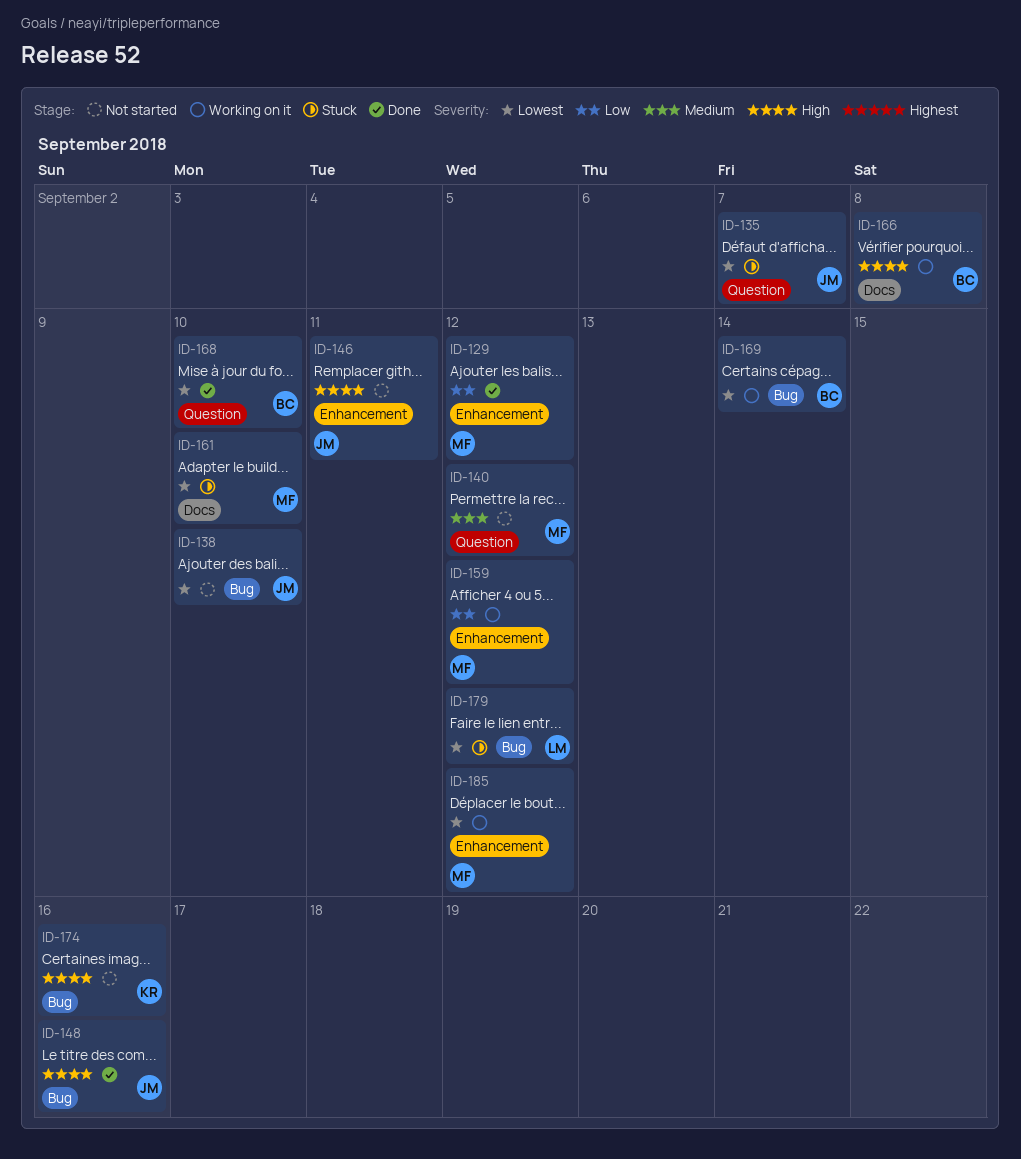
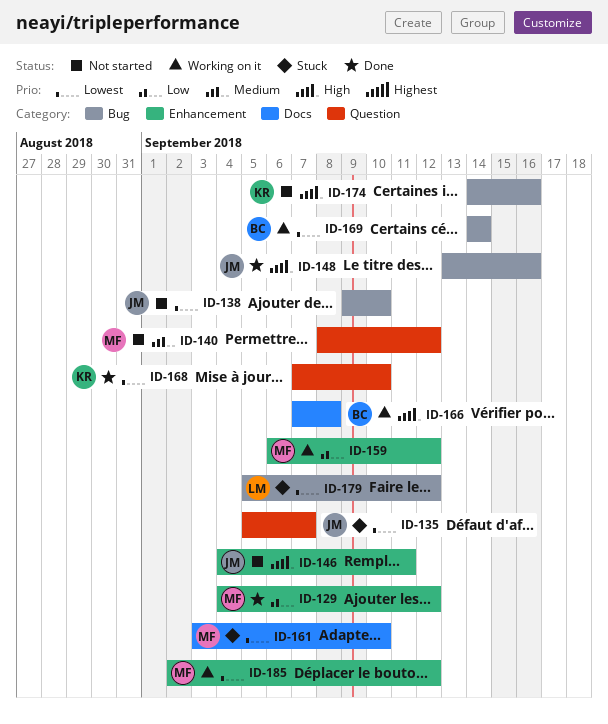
ID-168, owner: BC -> KR

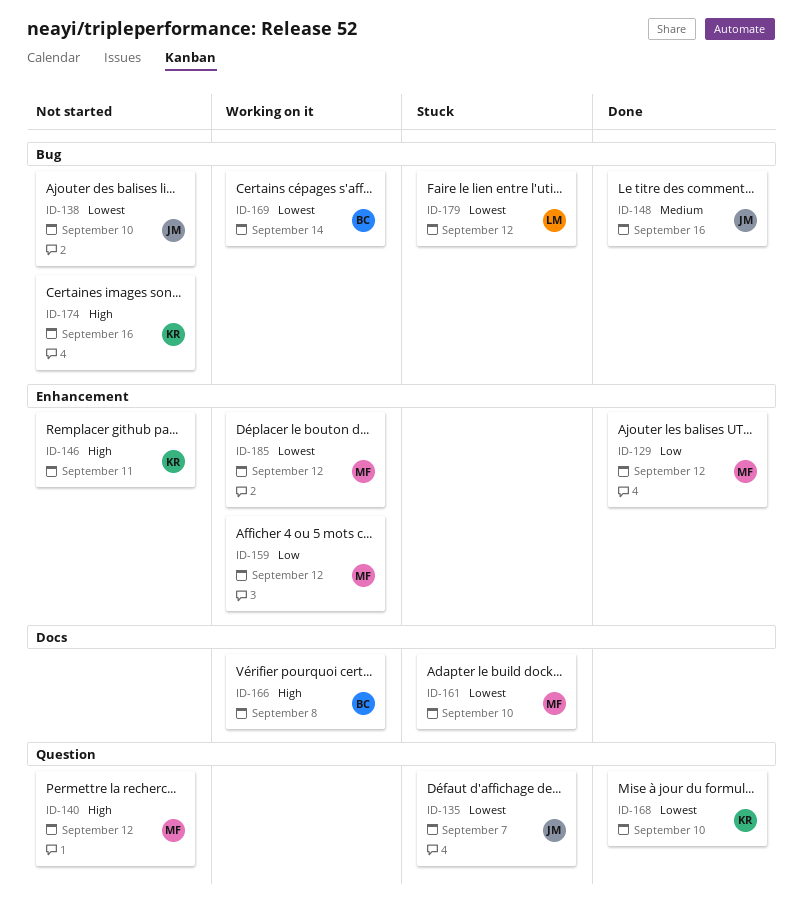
ID-140, priority: Medium -> High
ID-146, owner: JM -> KR
ID-148, priority: High -> Medium

